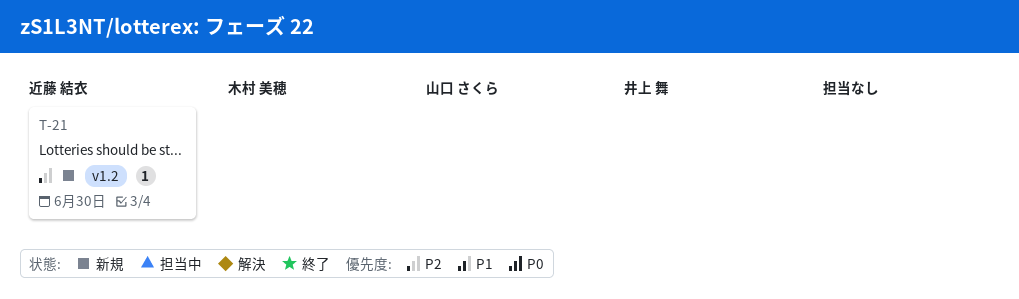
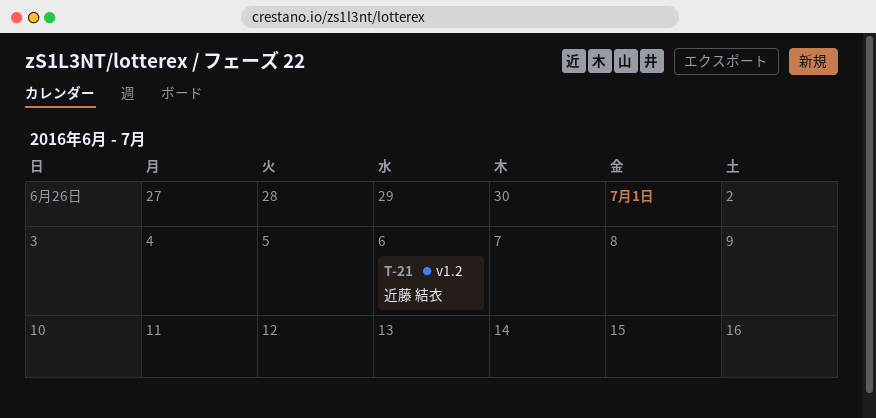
T-21, due: Jun 30 -> Jul 6

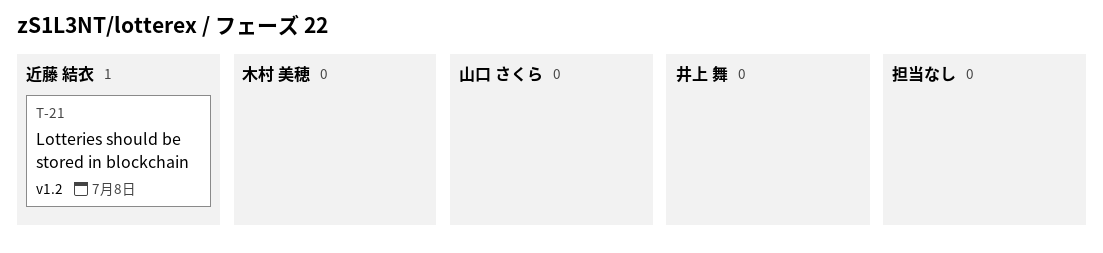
T-21, due: Jul 6 -> Jul 8

